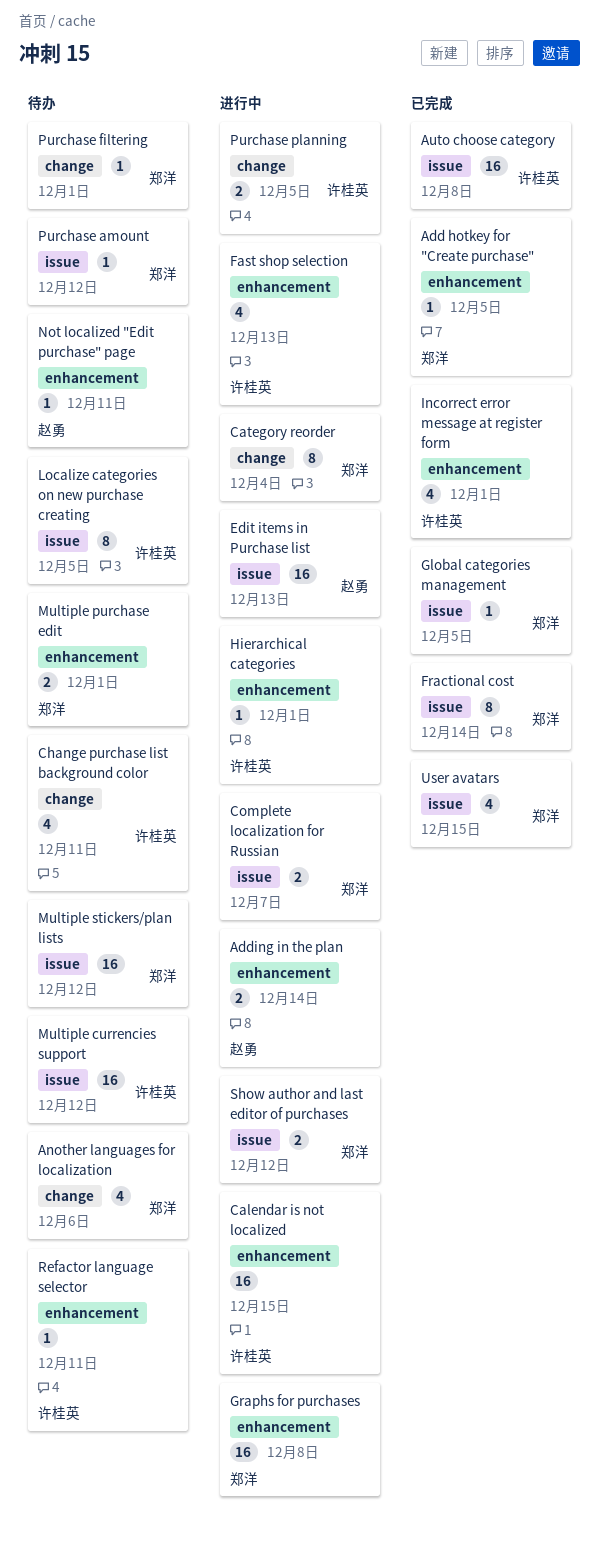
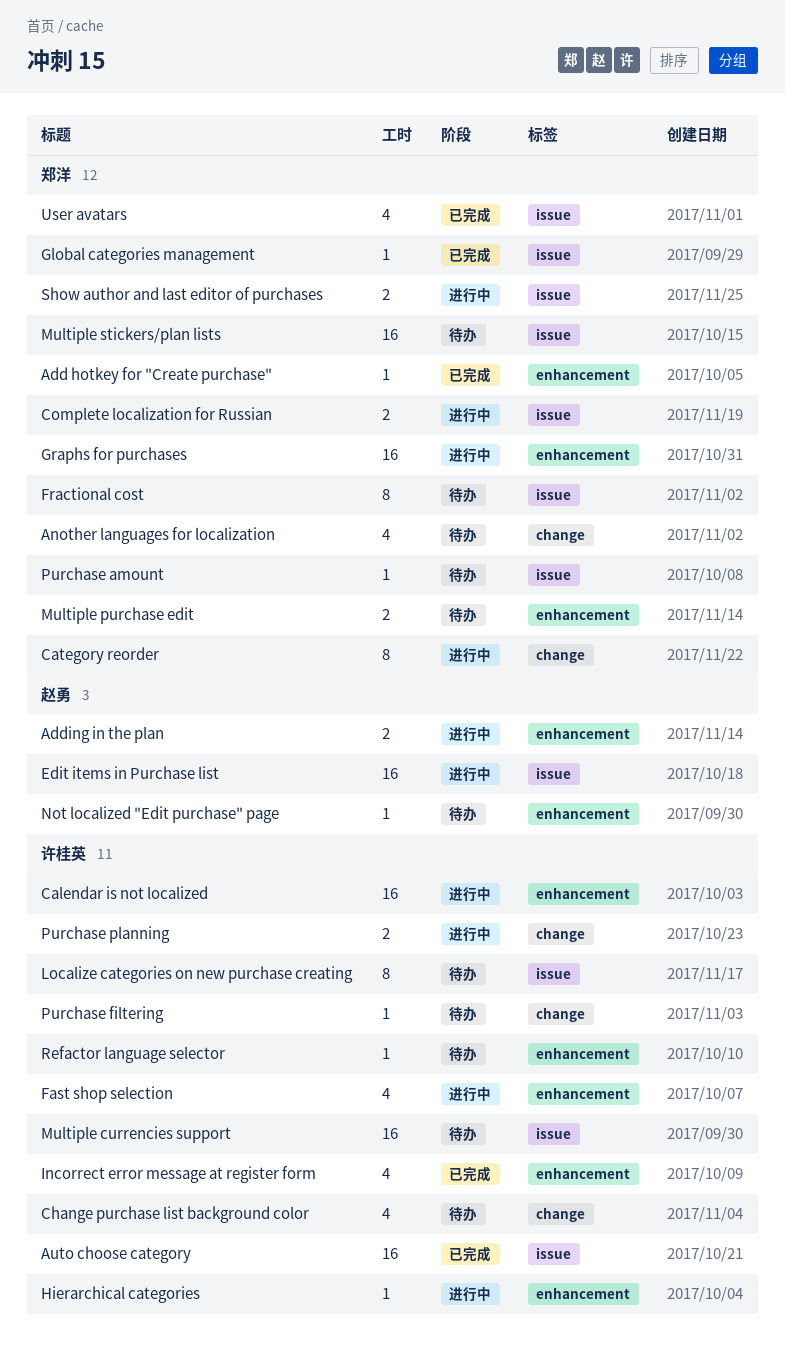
Fractional cost, status: 已完成 -> 待办
Purchase filtering, owner: 郑洋 -> 许桂英

